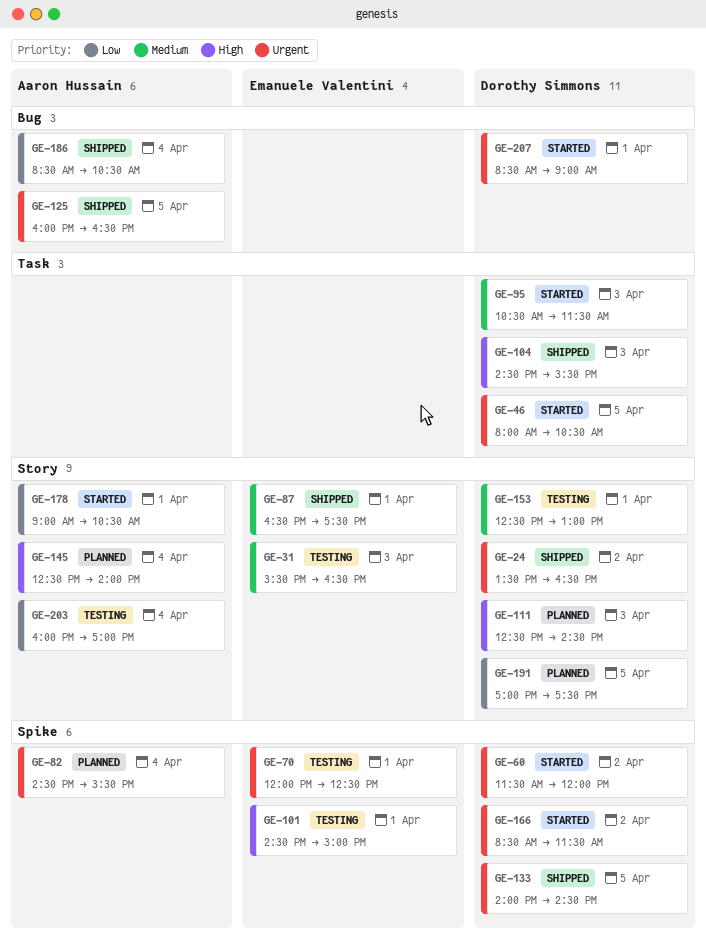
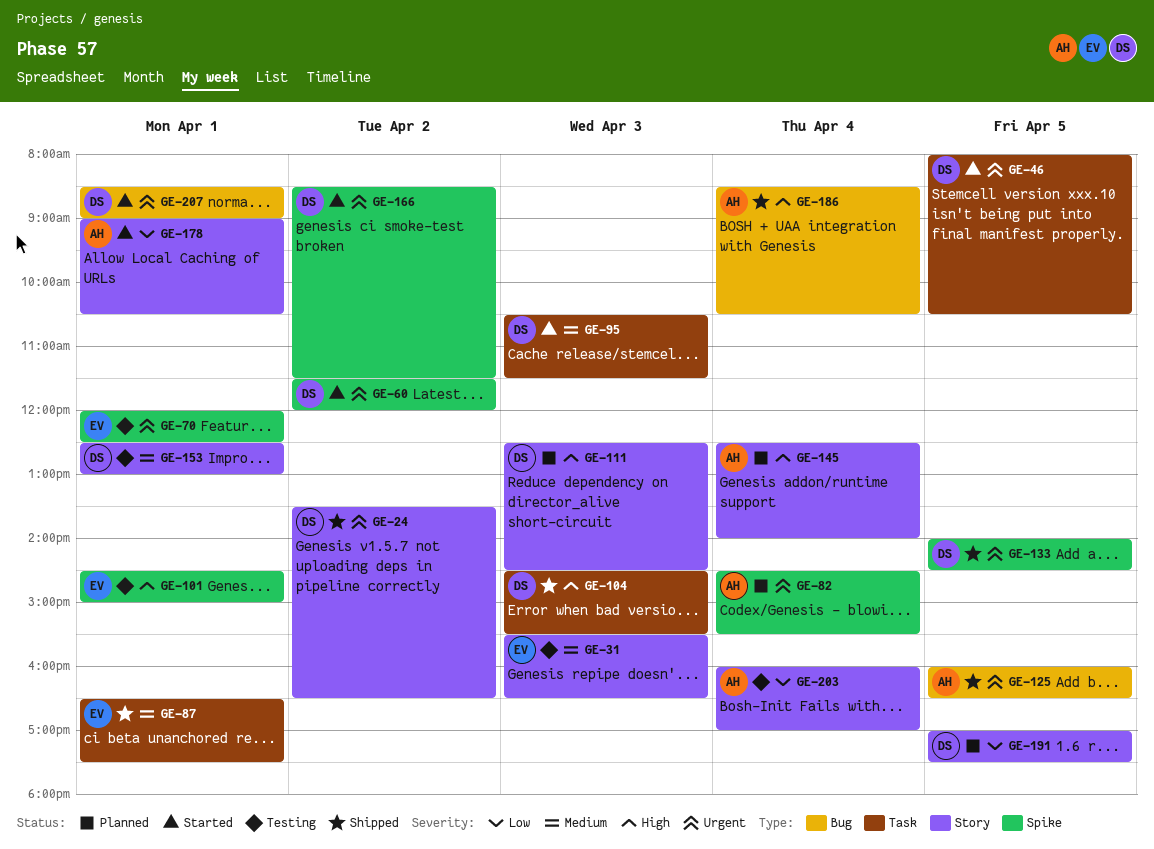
GE-87, label: Story -> Task
GE-186, priority: Low -> High

